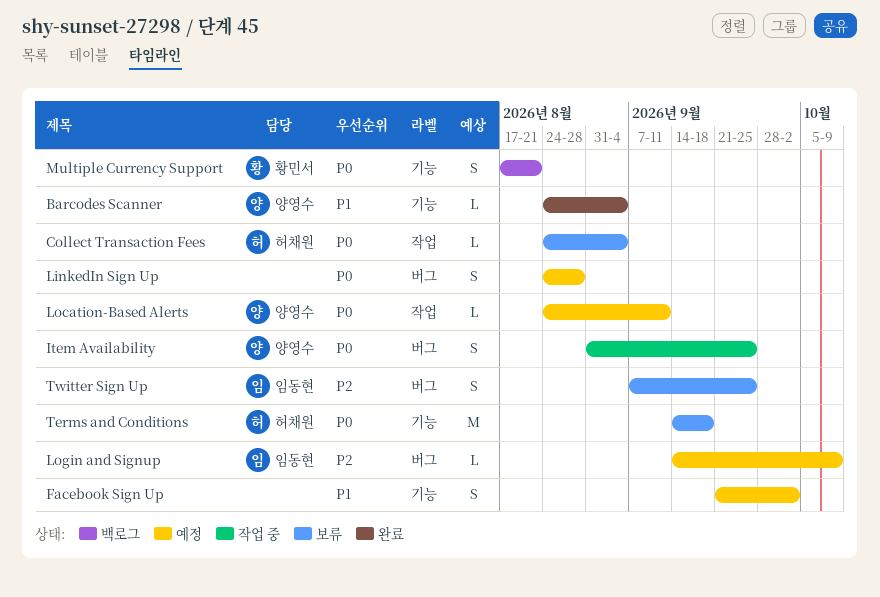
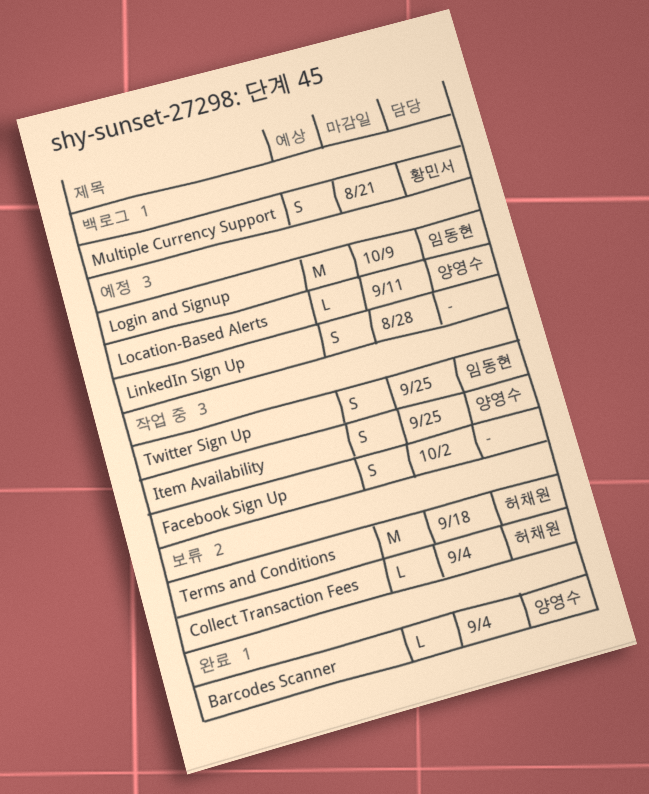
Facebook Sign Up, status: 예정 -> 작업 중
Login and Signup, estimate: L -> M
Twitter Sign Up, status: 보류 -> 작업 중

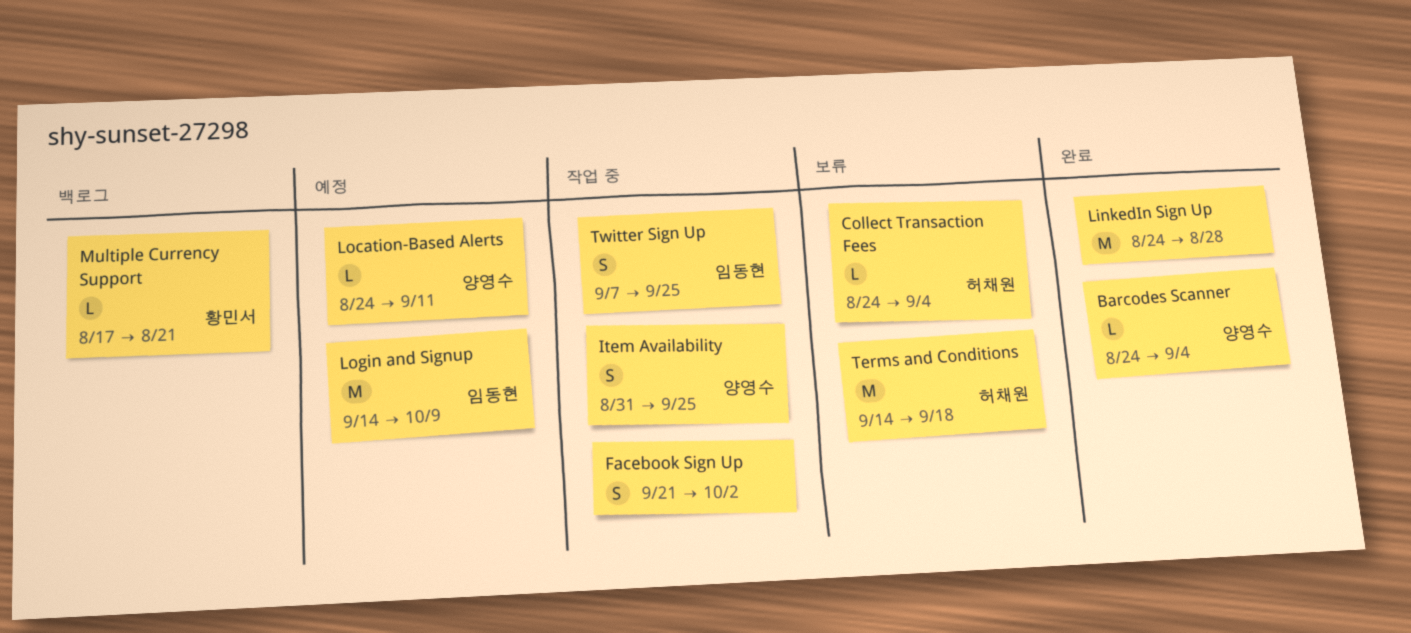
LinkedIn Sign Up, status: 예정 -> 완료
LinkedIn Sign Up, estimate: S -> M
Multiple Currency Support, estimate: S -> L

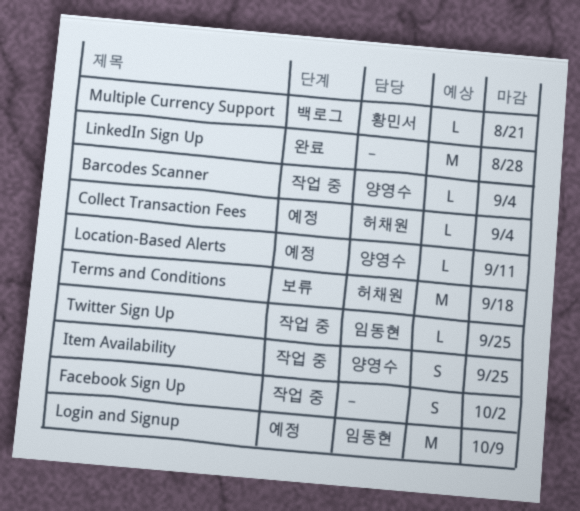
Barcodes Scanner, status: 완료 -> 작업 중
Collect Transaction Fees, status: 보류 -> 예정
Twitter Sign Up, estimate: S -> L

